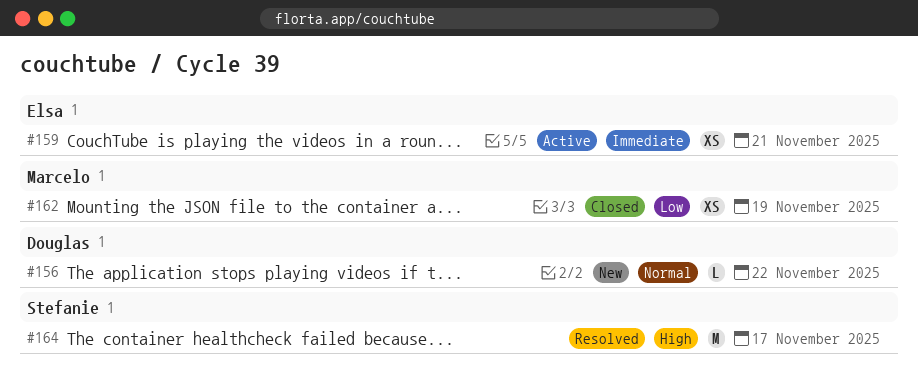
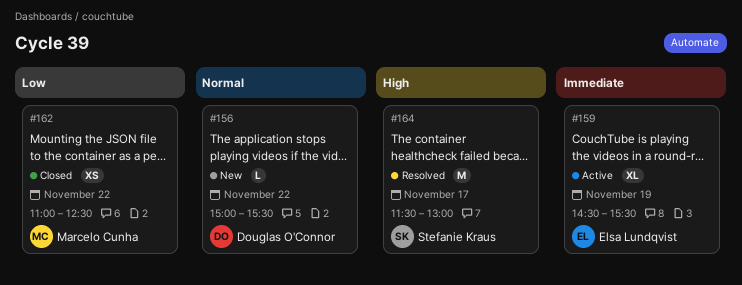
#159, estimate: XS -> XL
#159, day: Nov 21 -> Nov 19
#162, day: Nov 19 -> Nov 22

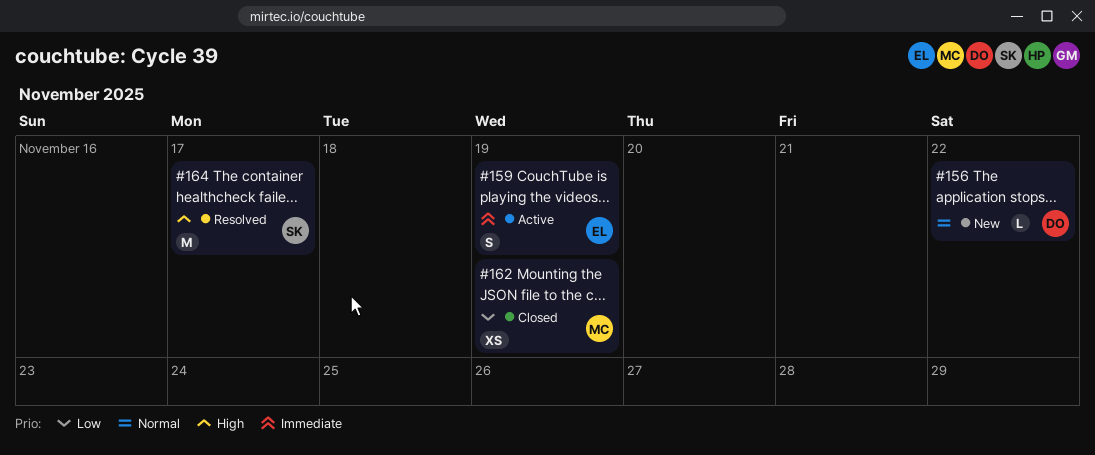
#159, estimate: XL -> S
#162, day: Nov 22 -> Nov 19

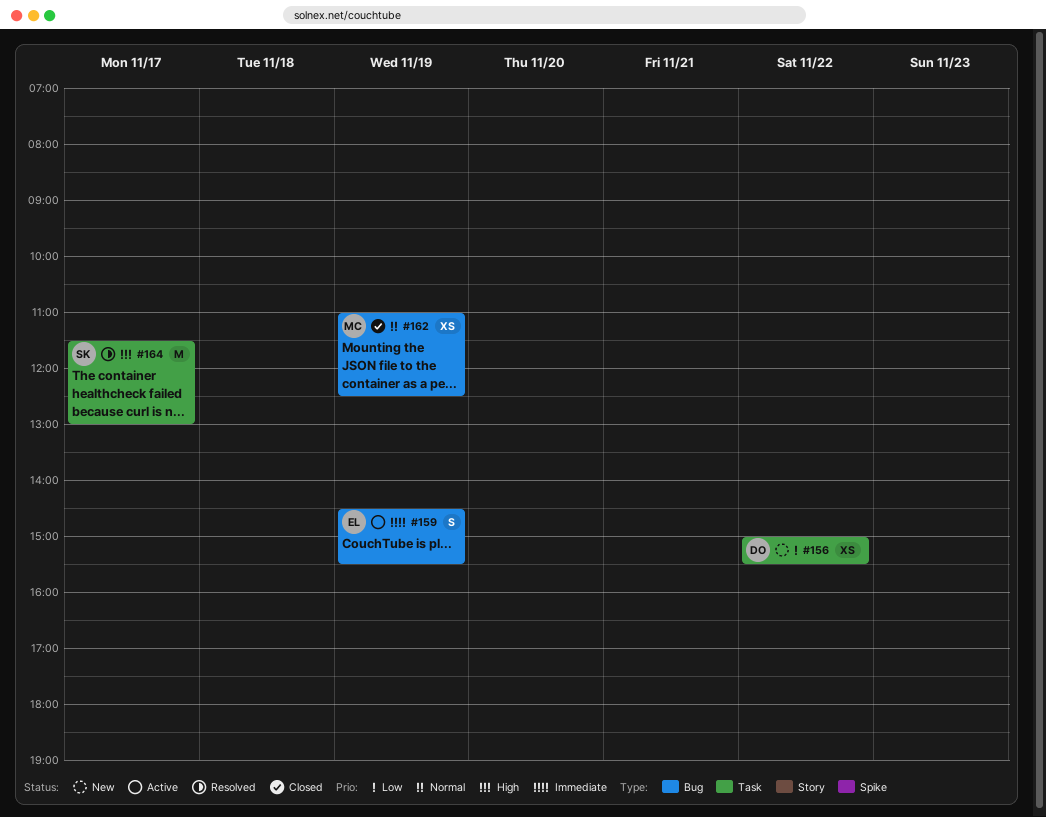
#156, priority: Normal -> Low
#156, estimate: L -> XS
#162, priority: Low -> Normal

